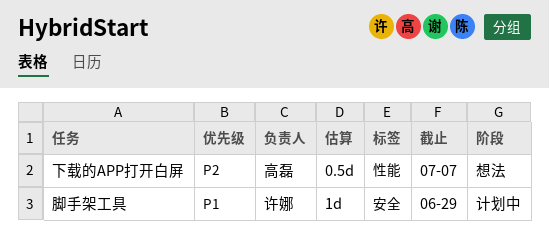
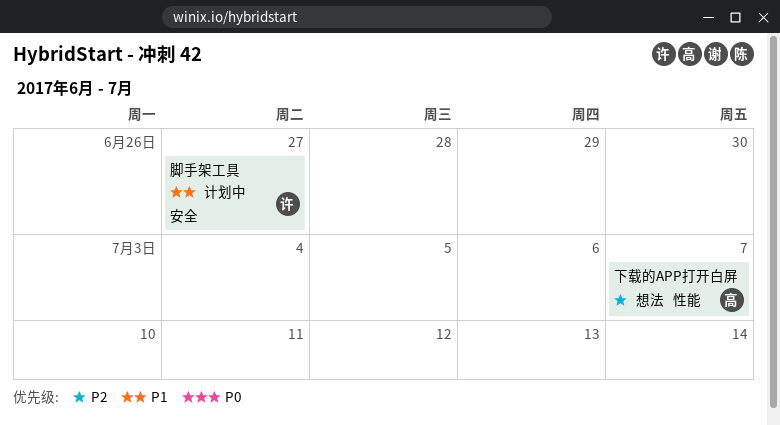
脚手架工具, due: Jun 29 -> Jun 27

